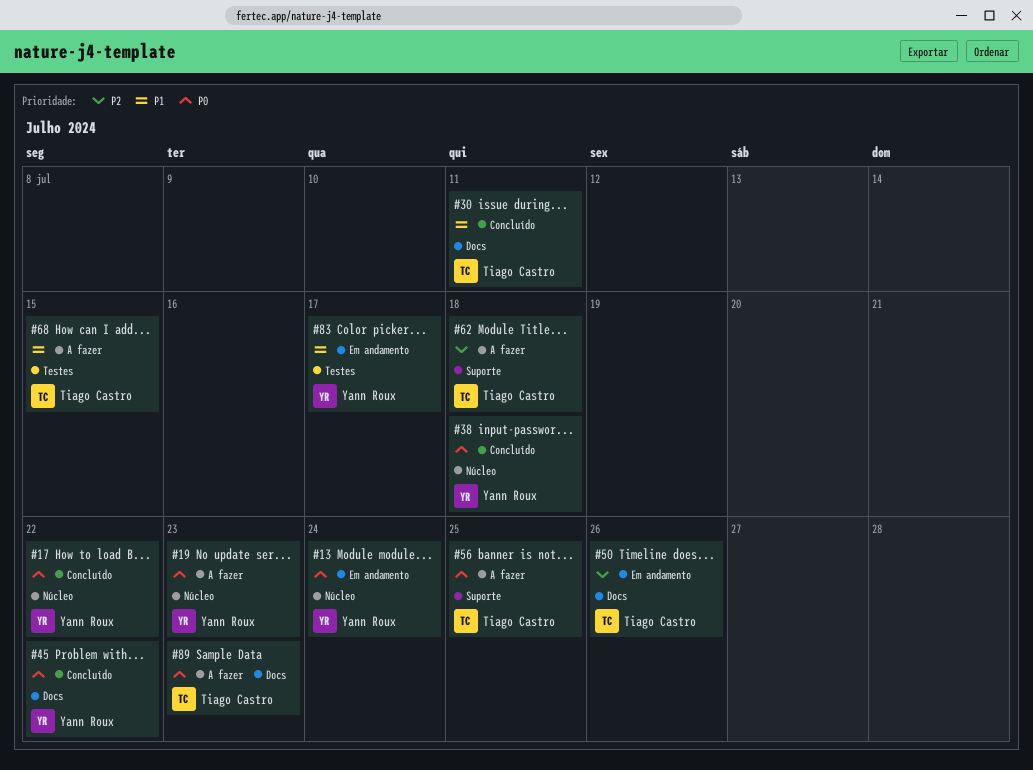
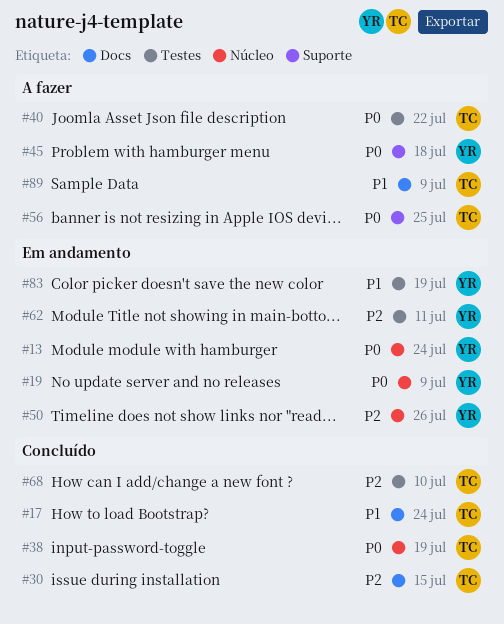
#17, owner: Yann Roux -> Tiago Castro
#17, priority: P0 -> P1
#17, label: Núcleo -> Docs
#17, due: Jul 22 -> Jul 24
#19, status: A fazer -> Em andamento
#19, due: Jul 23 -> Jul 9
#30, priority: P1 -> P2
#30, due: Jul 11 -> Jul 15
#38, owner: Yann Roux -> Tiago Castro
#38, due: Jul 18 -> Jul 19
#40: none -> present
#45, status: Concluído -> A fazer
#45, label: Docs -> Suporte
#45, due: Jul 22 -> Jul 18
#50, owner: Tiago Castro -> Yann Roux
#50, label: Docs -> Núcleo
#62, status: A fazer -> Em andamento
#62, owner: Tiago Castro -> Yann Roux
#62, label: Suporte -> Testes
#62, due: Jul 18 -> Jul 11
#68, status: A fazer -> Concluído
#68, priority: P1 -> P2
#68, due: Jul 15 -> Jul 10
#83, due: Jul 17 -> Jul 19
#89, priority: P0 -> P1
#89, due: Jul 23 -> Jul 9

